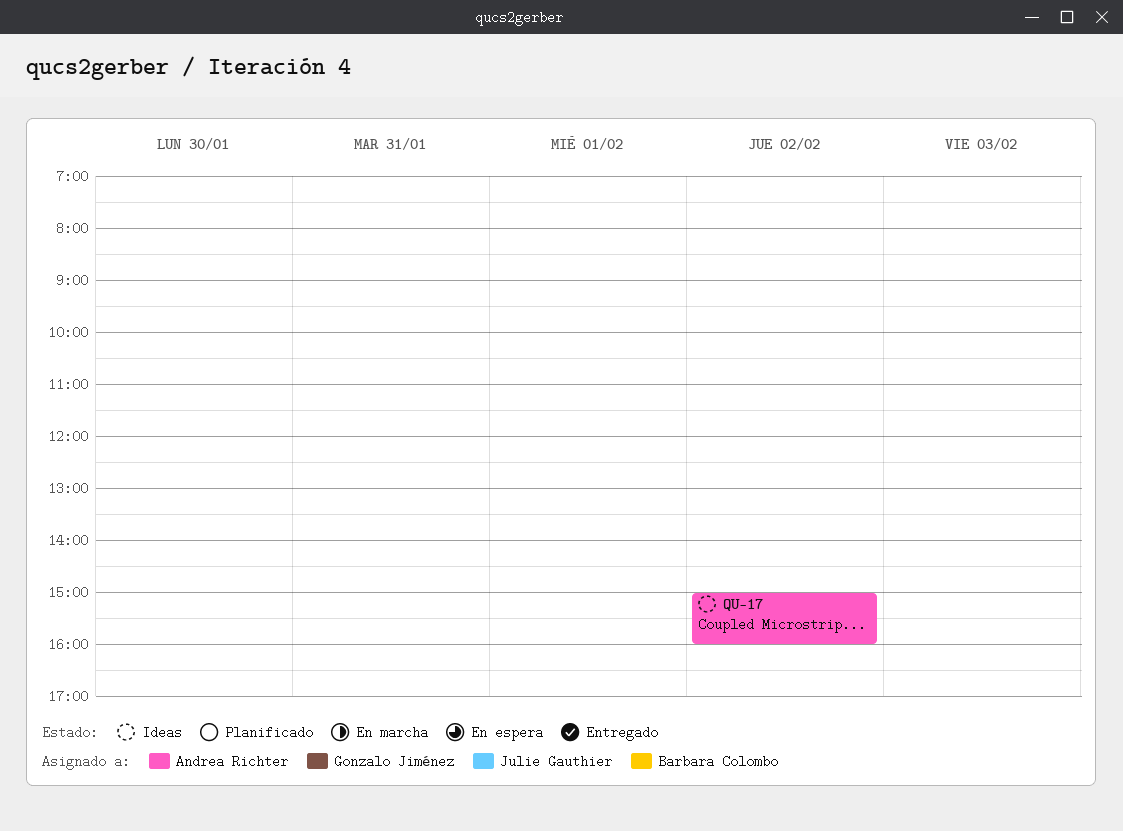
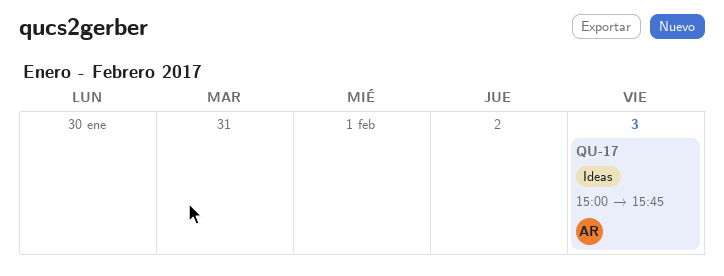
QU-17, day: Feb 2 -> Feb 3
QU-17, ends: 16:00 -> 15:45

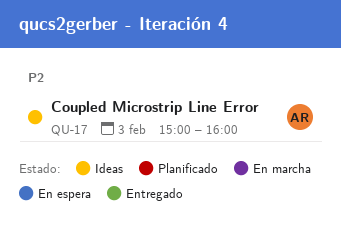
QU-17, ends: 15:45 -> 16:00

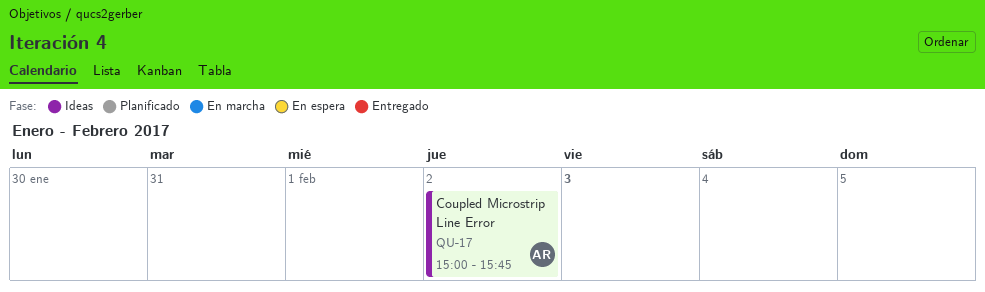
QU-17, day: Feb 3 -> Feb 2
QU-17, ends: 16:00 -> 15:45

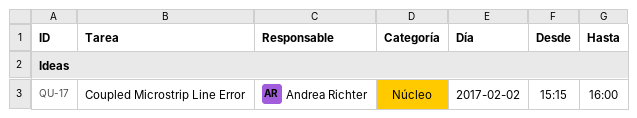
QU-17, begins: 15:00 -> 15:15
QU-17, ends: 15:45 -> 16:00

